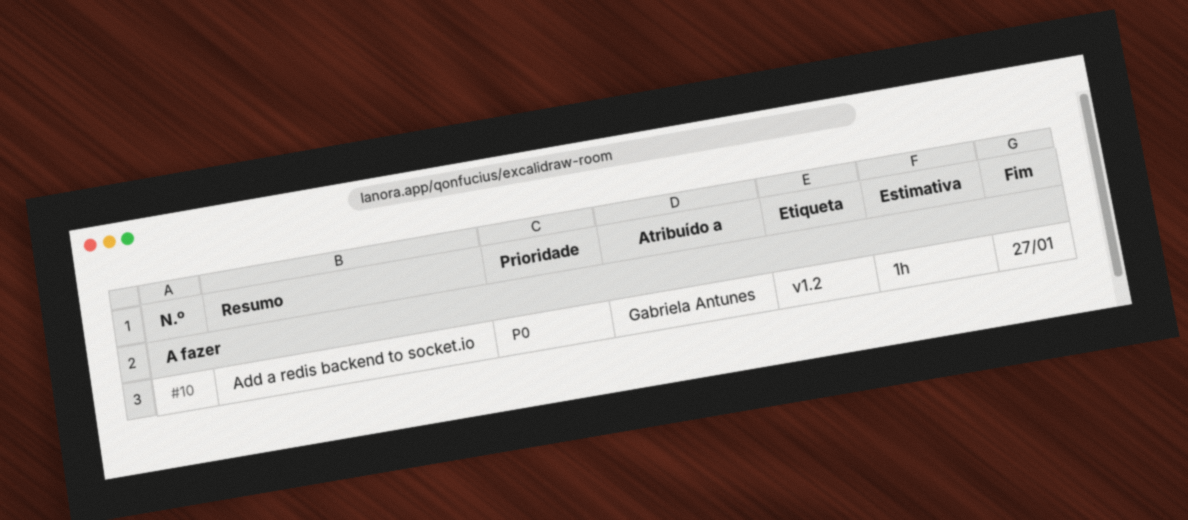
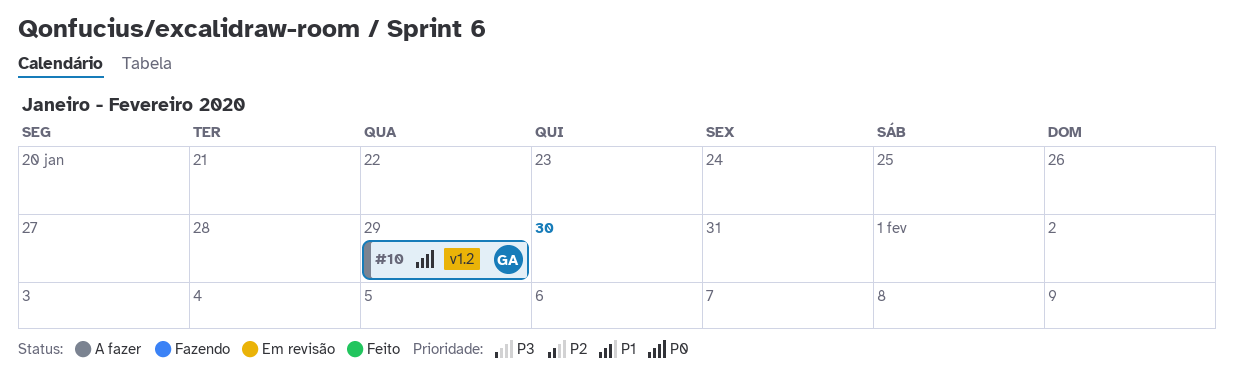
#10, due: Jan 27 -> Jan 29

